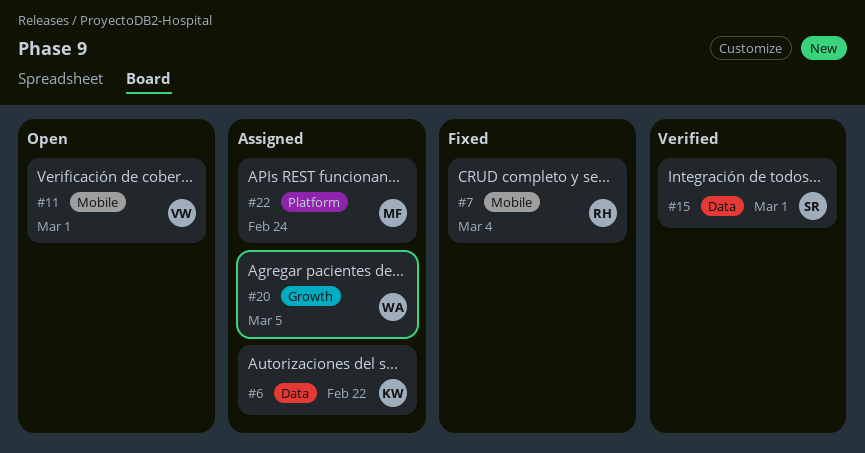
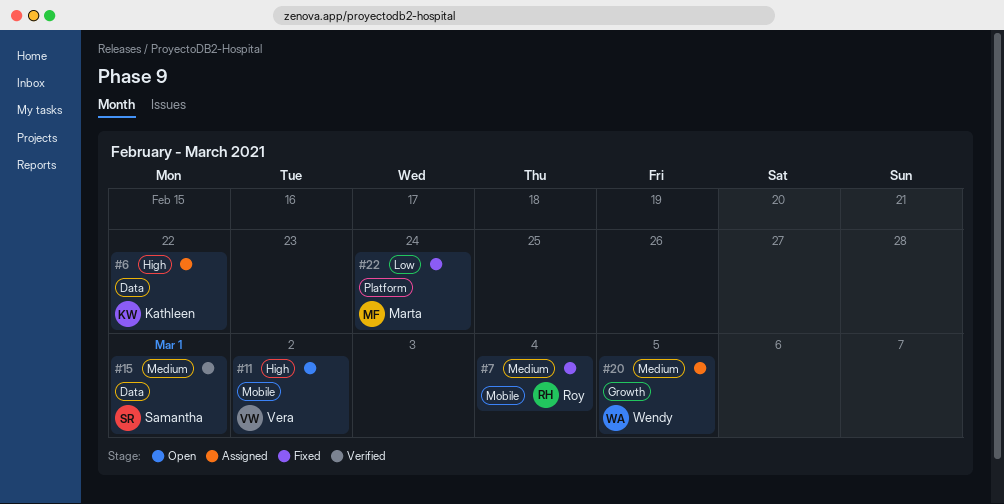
#11, due: Mar 1 -> Mar 2
#22, status: Assigned -> Fixed

